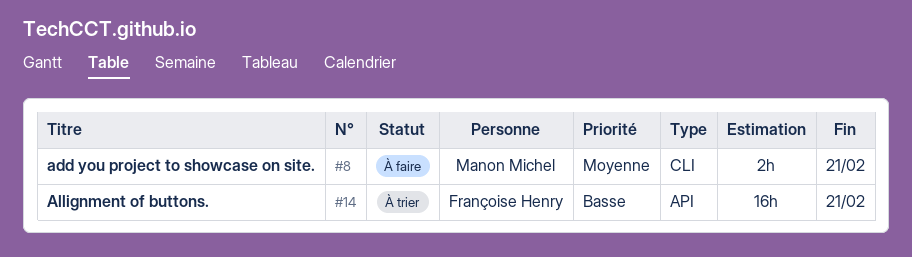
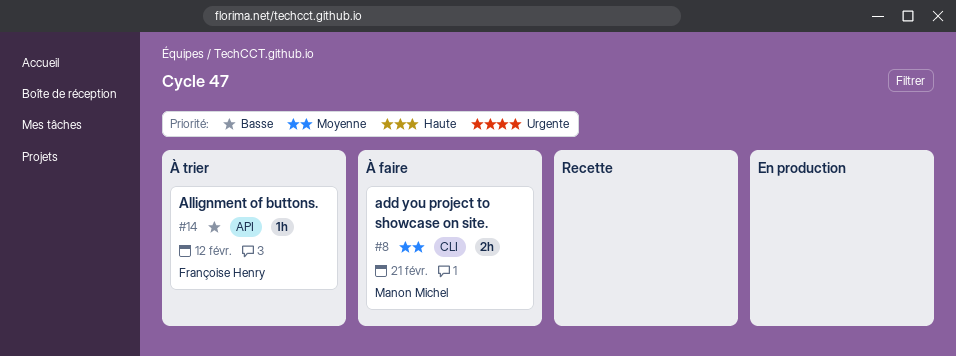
#14, estimate: 16h -> 1h
#14, due: Feb 21 -> Feb 12

